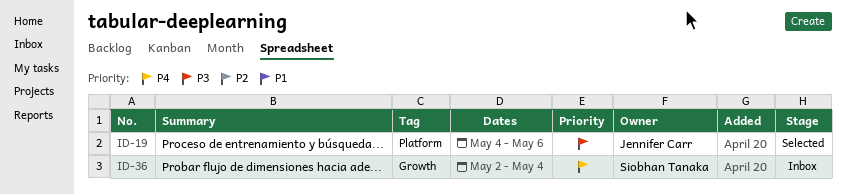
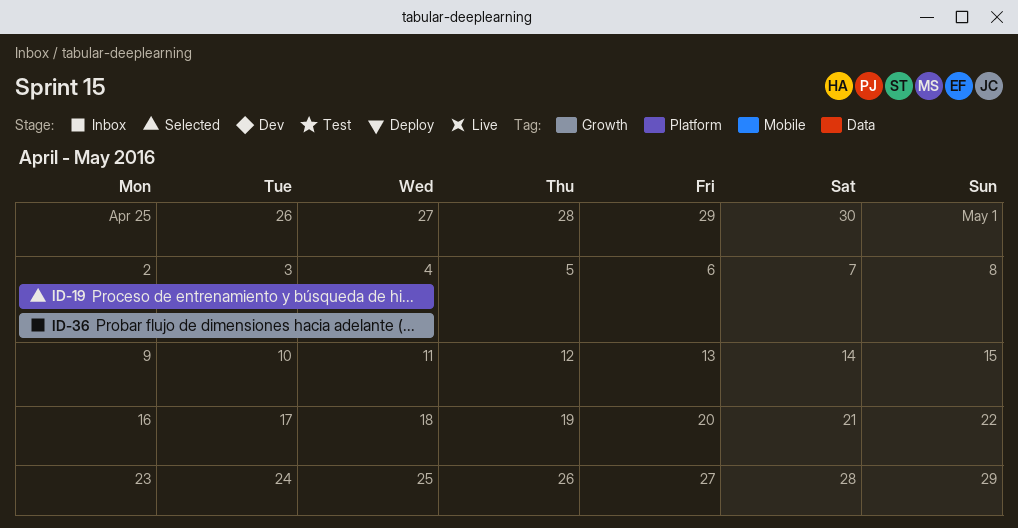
ID-19, start: May 4 -> May 2
ID-19, due: May 6 -> May 4

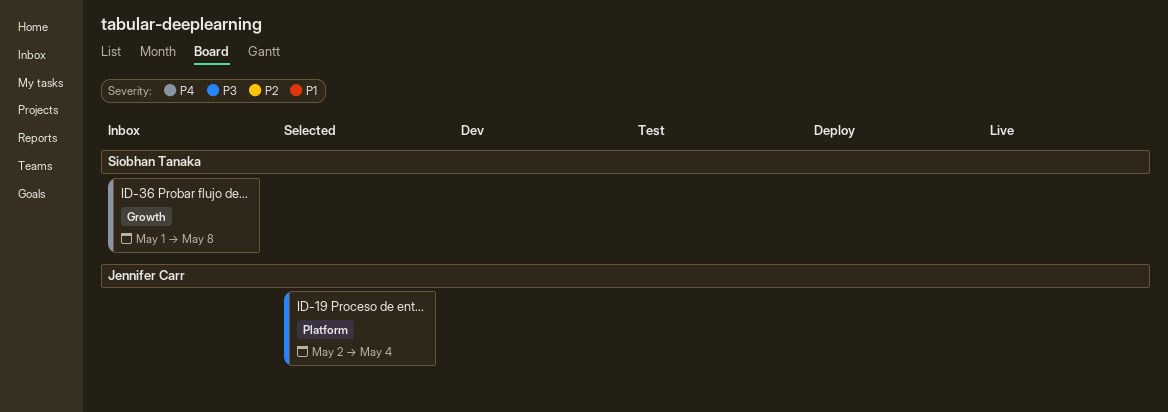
ID-36, start: May 2 -> May 1
ID-36, due: May 4 -> May 8

